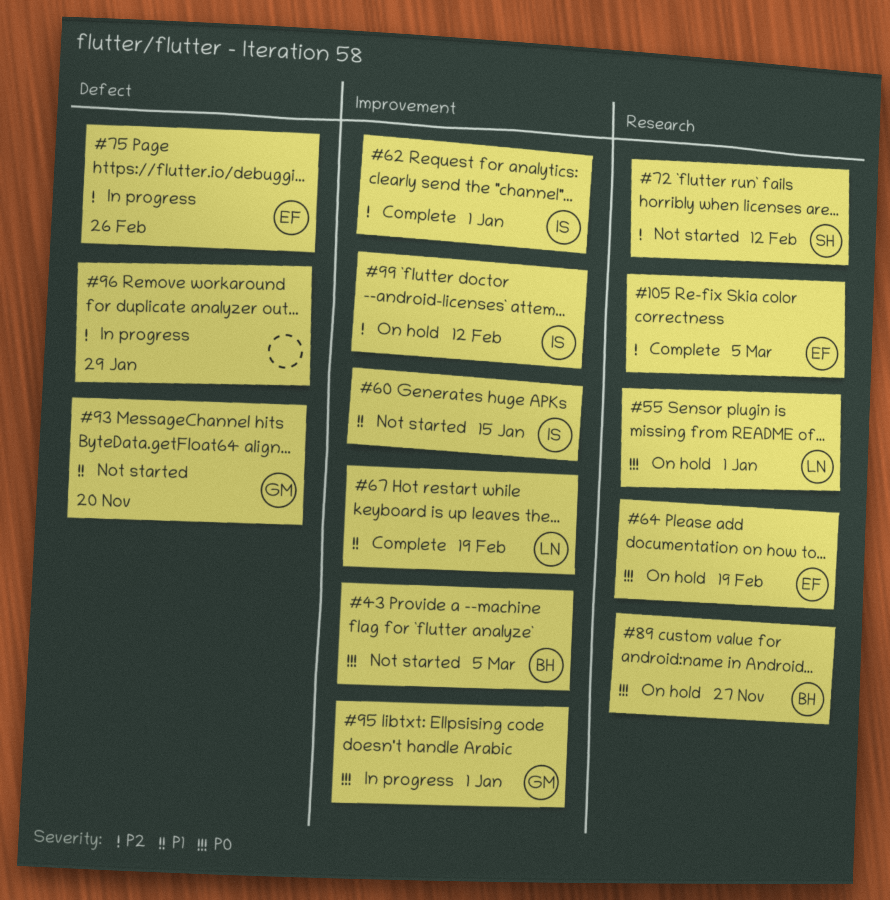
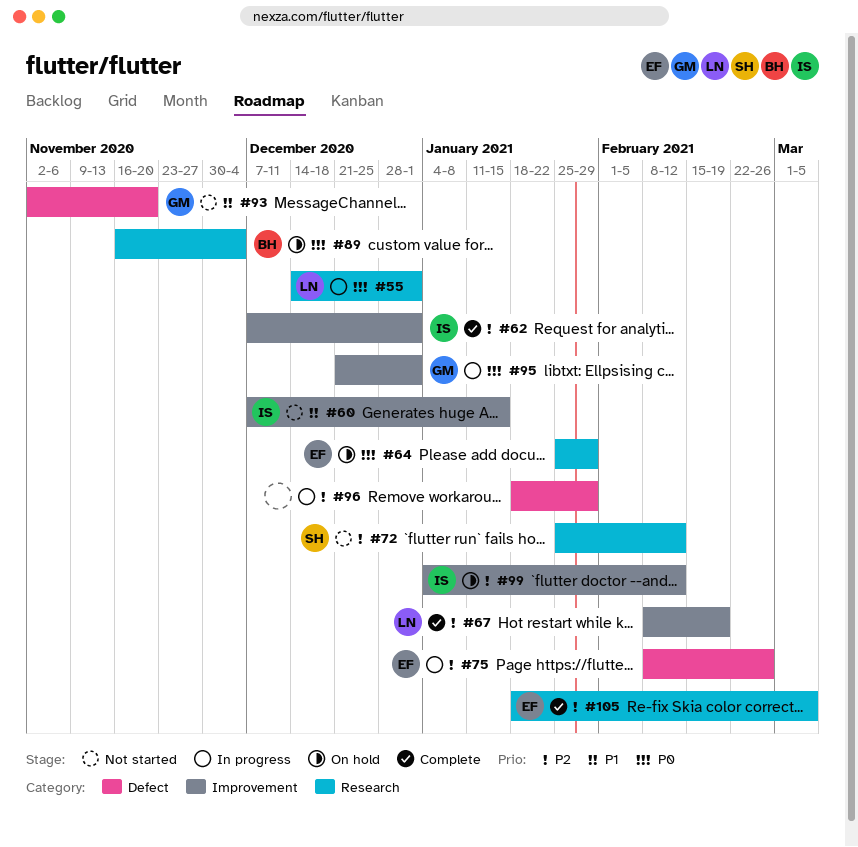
#43: present -> none
#55, status: On hold -> In progress
#64, due: Feb 19 -> Jan 29
#67, priority: P1 -> P2
#89, due: Nov 27 -> Dec 4

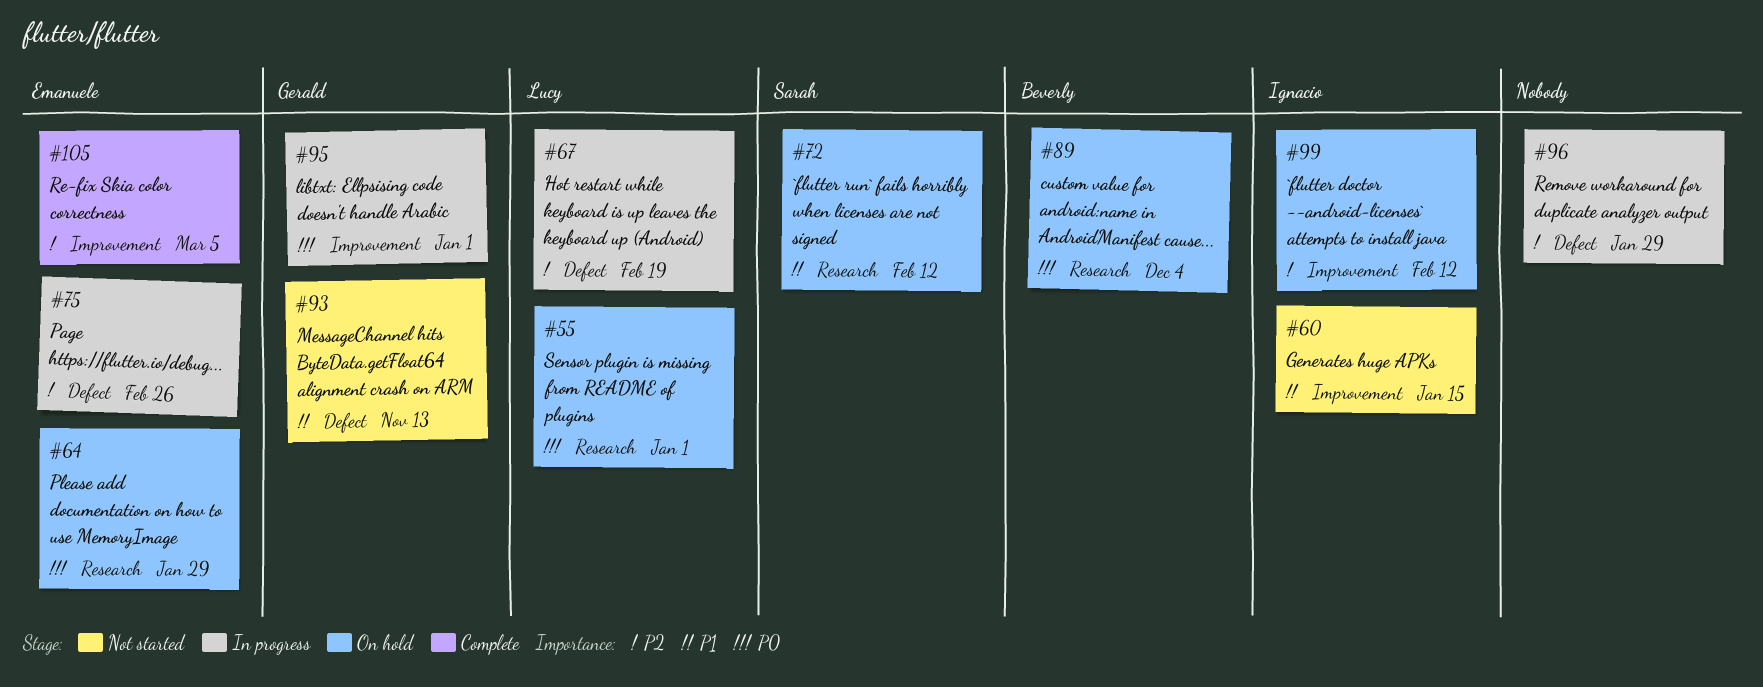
#55, status: In progress -> On hold
#62: present -> none
#67, status: Complete -> In progress
#67, label: Improvement -> Defect
#72, status: Not started -> On hold
#72, priority: P2 -> P1
#93, due: Nov 20 -> Nov 13
#105, label: Research -> Improvement

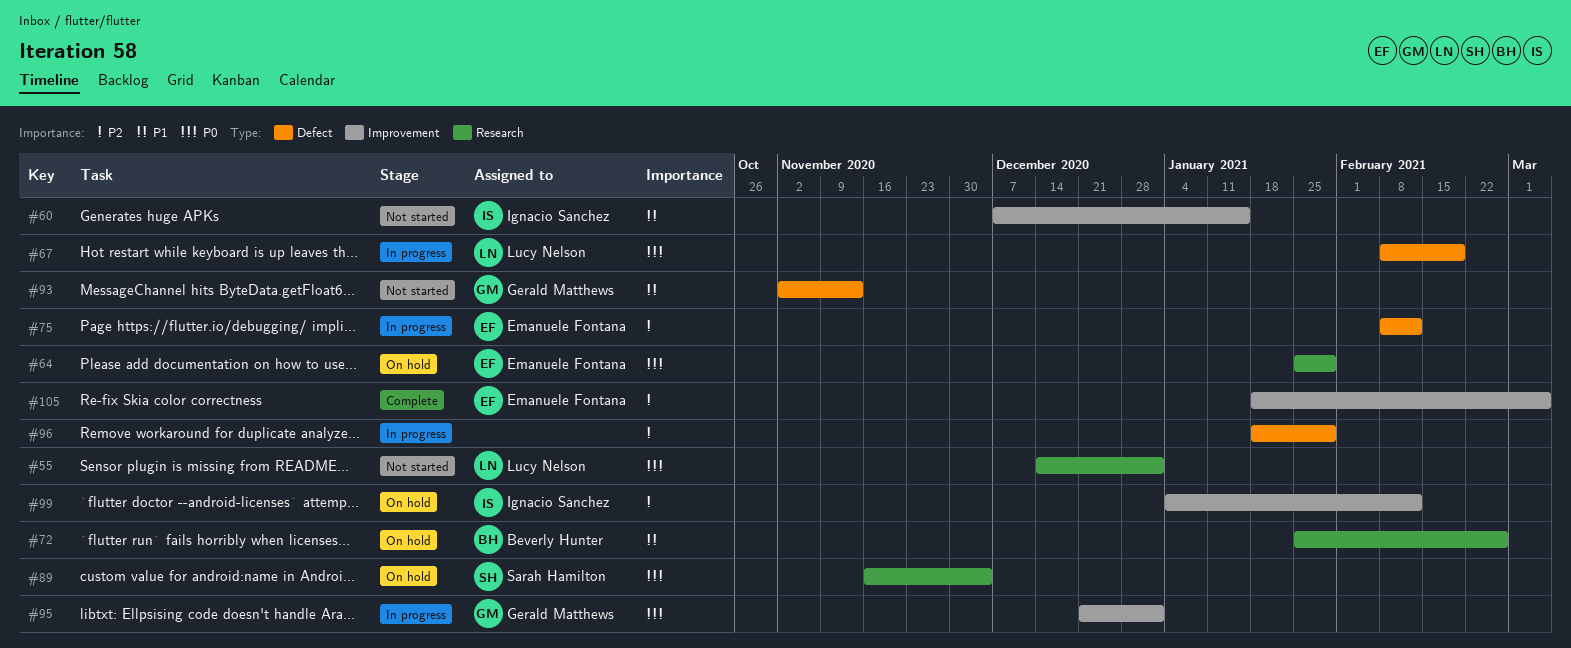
#55, status: On hold -> Not started
#67, priority: P2 -> P0
#72, owner: Sarah Hamilton -> Beverly Hunter
#72, due: Feb 12 -> Feb 26
#75, due: Feb 26 -> Feb 12
#89, owner: Beverly Hunter -> Sarah Hamilton

